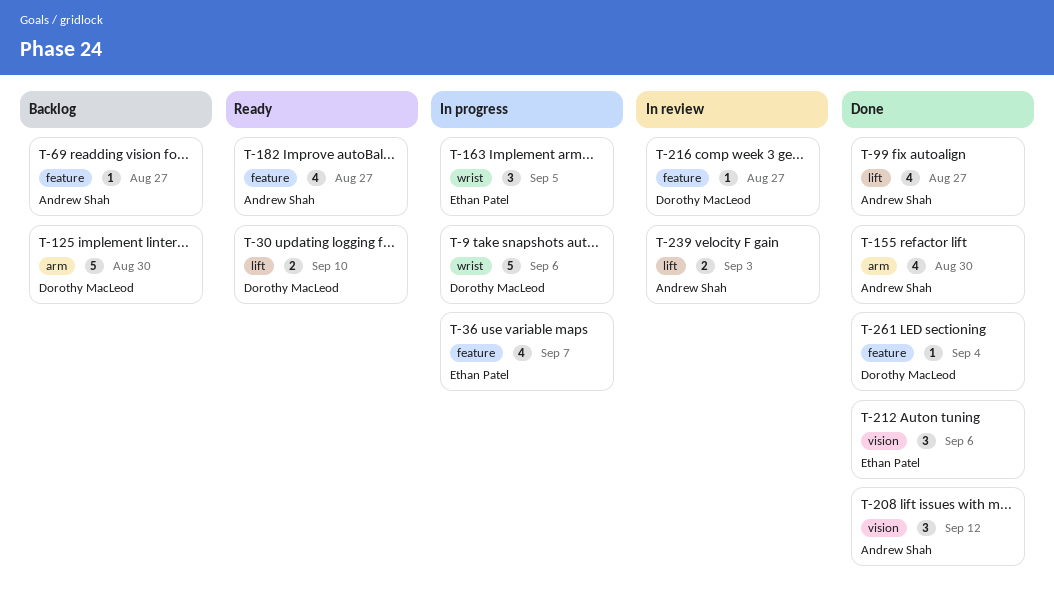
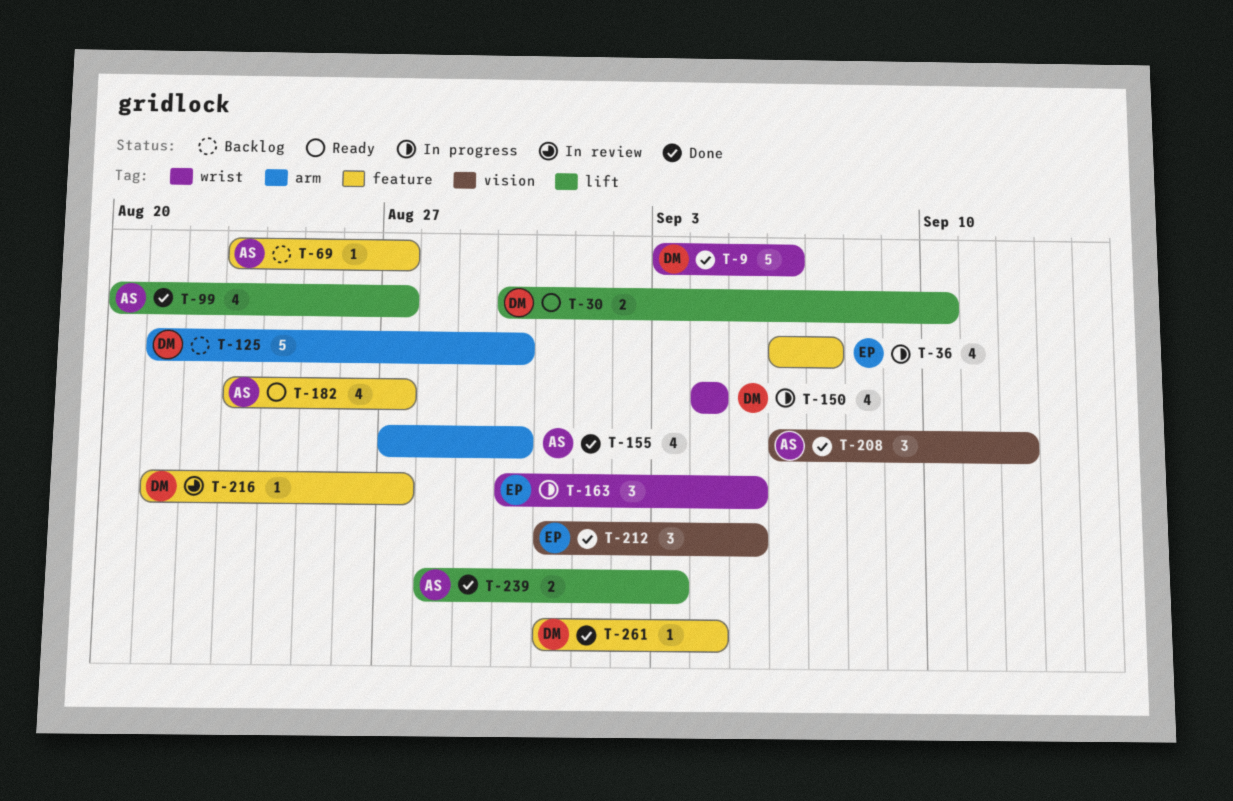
T-9, status: In progress -> Done
T-150: none -> present
T-212, due: Sep 6 -> Sep 5
T-239, status: In review -> Done

